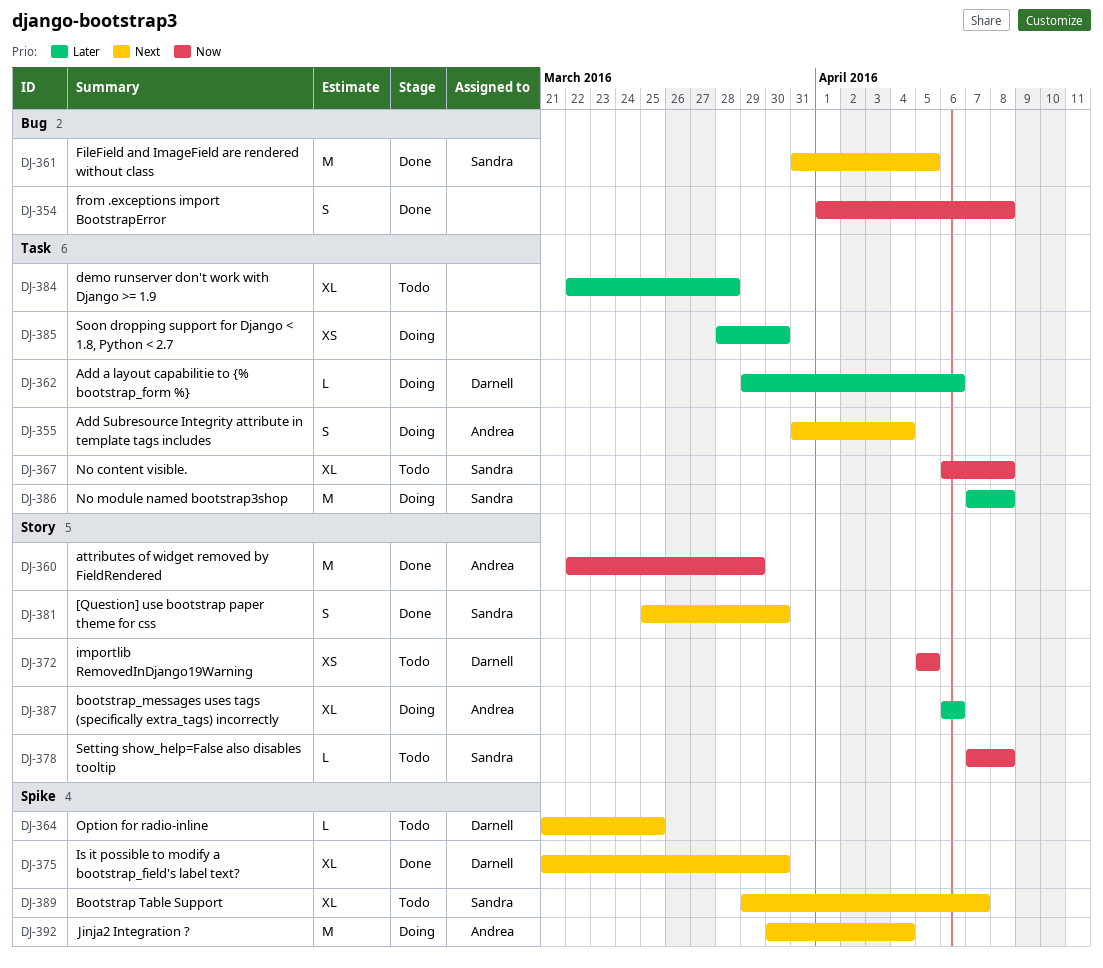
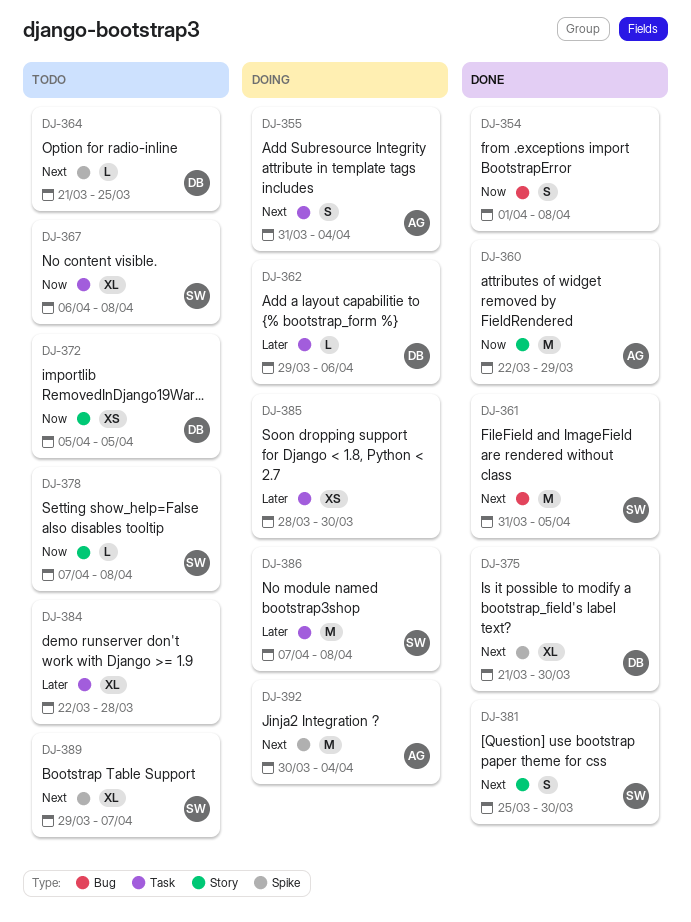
DJ-387: present -> none

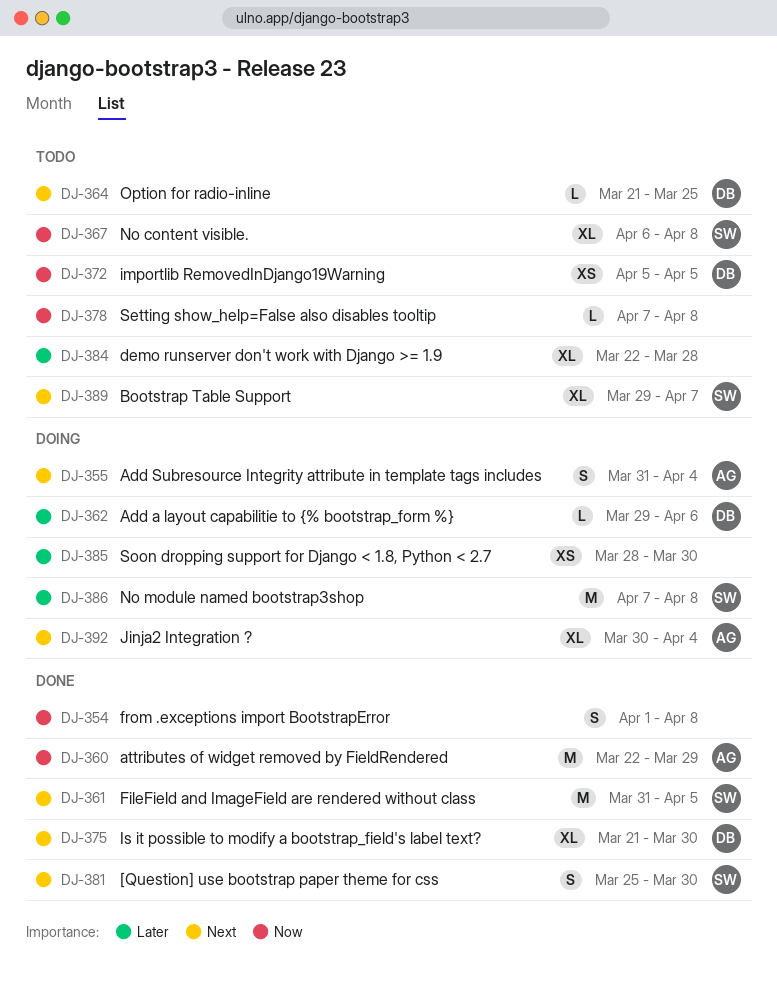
DJ-378, owner: SW -> none
DJ-392, estimate: M -> XL

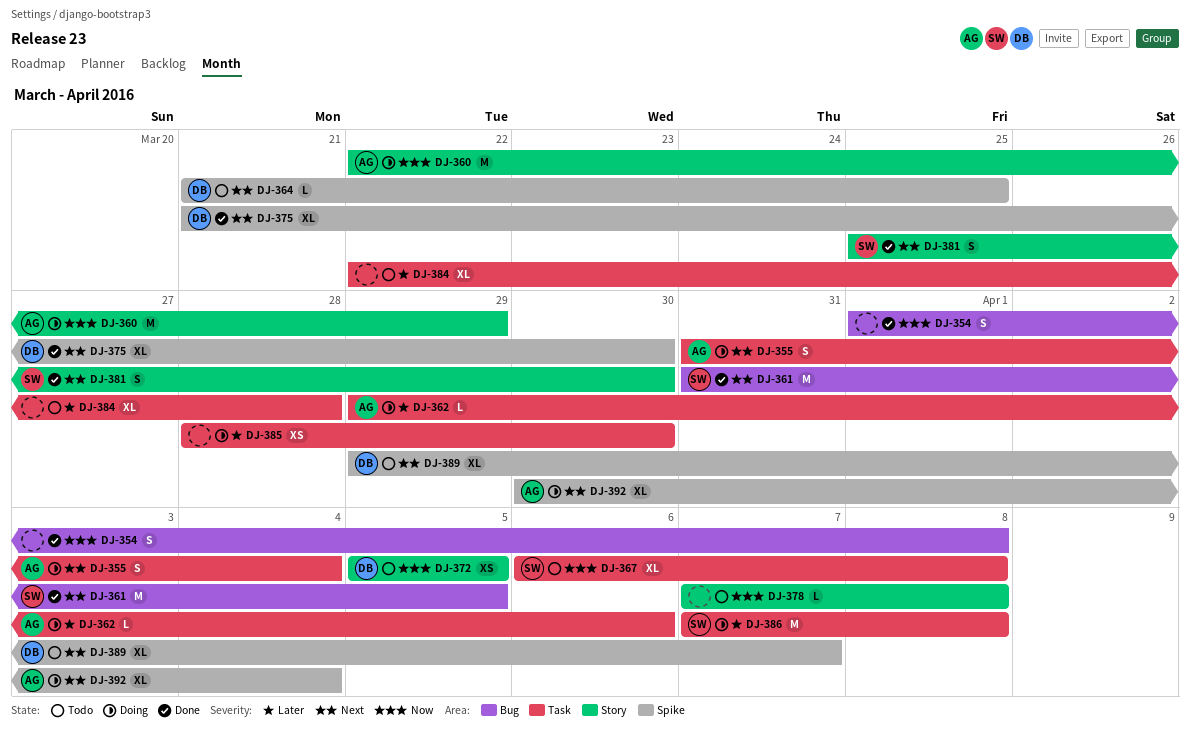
DJ-360, status: Done -> Doing
DJ-362, owner: DB -> AG
DJ-389, owner: SW -> DB

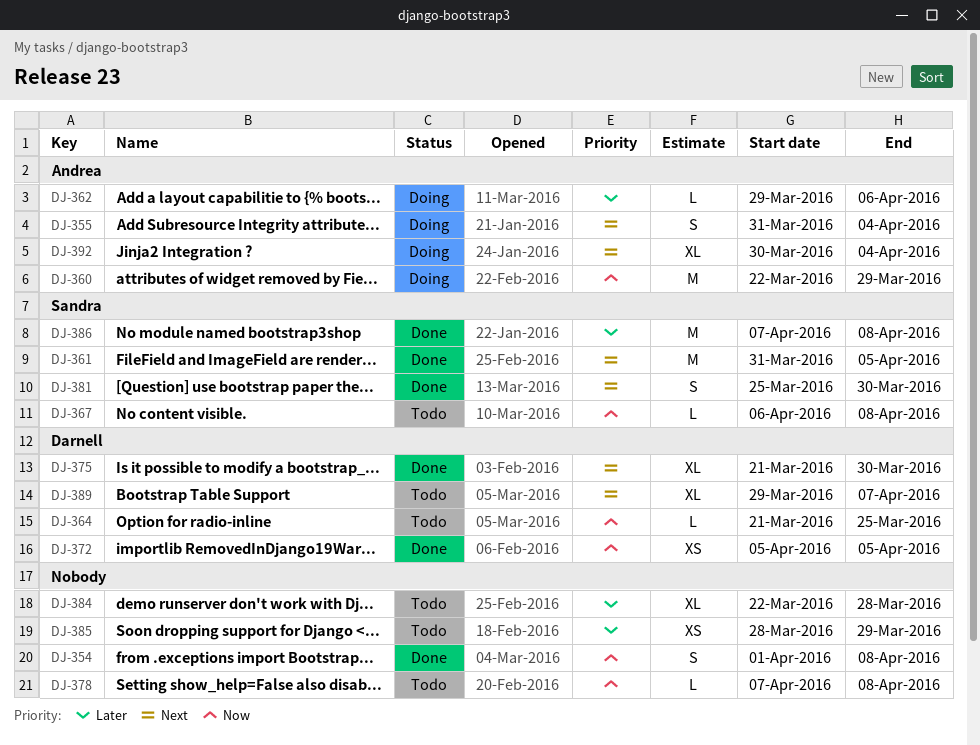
DJ-364, priority: Next -> Now
DJ-367, estimate: XL -> L
DJ-372, status: Todo -> Done
DJ-385, status: Doing -> Todo
DJ-385, due: Mar 30 -> Mar 29
DJ-386, status: Doing -> Done

